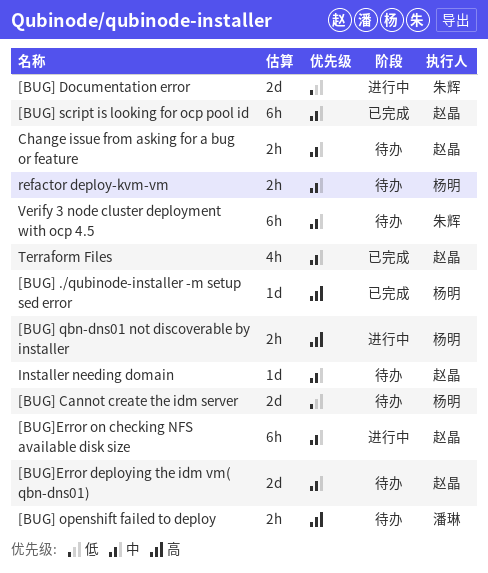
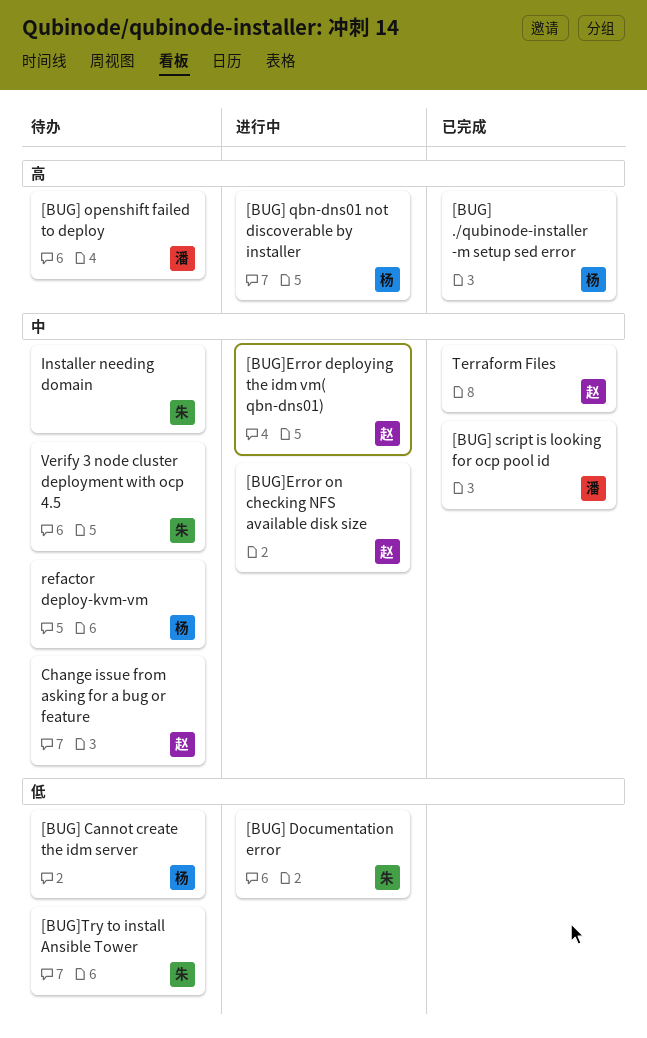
[BUG] script is looking for ocp pool id, owner: 赵晶 -> 潘琳
[BUG]Error deploying the idm vm( qbn-dns01), status: 待办 -> 进行中
[BUG]Try to install Ansible Tower: none -> present
Installer needing domain, owner: 赵晶 -> 朱辉

